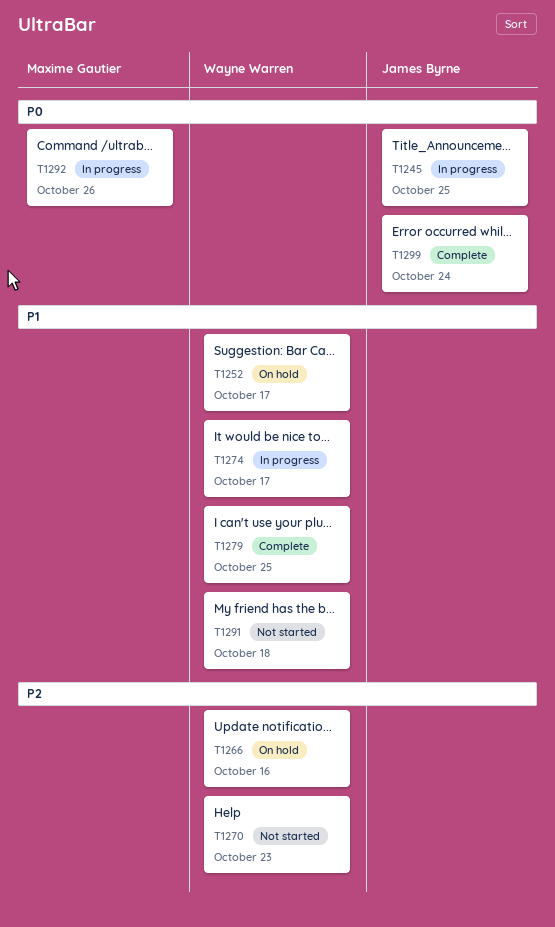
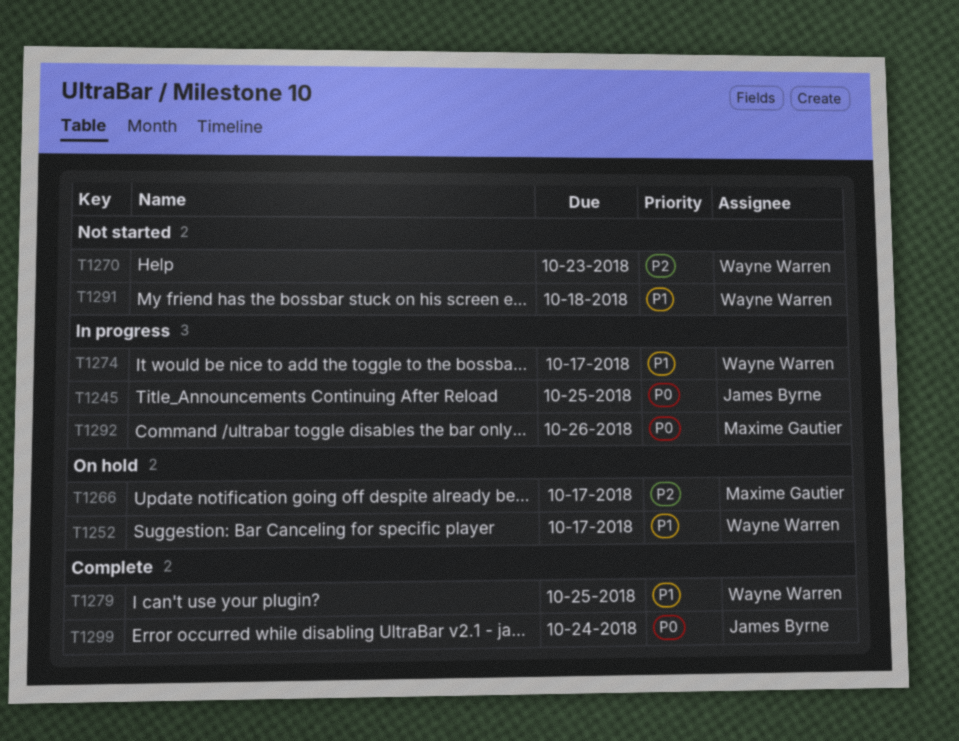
T1266, owner: Wayne Warren -> Maxime Gautier
T1266, due: Oct 16 -> Oct 17

